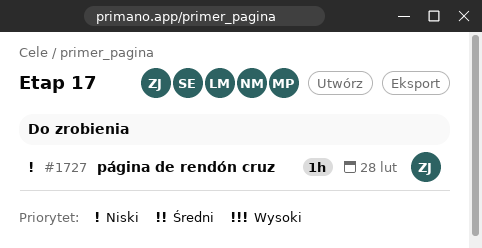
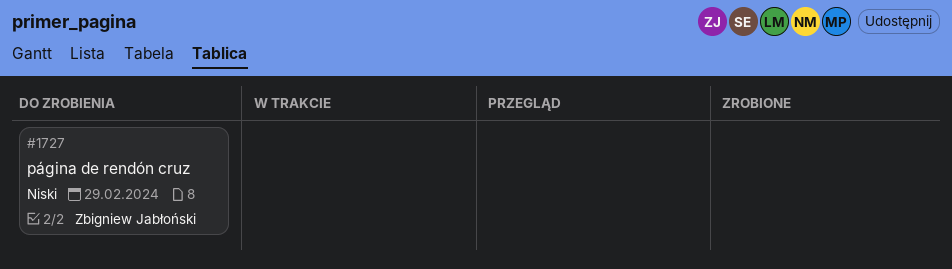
#1727, due: Feb 28 -> Feb 29

